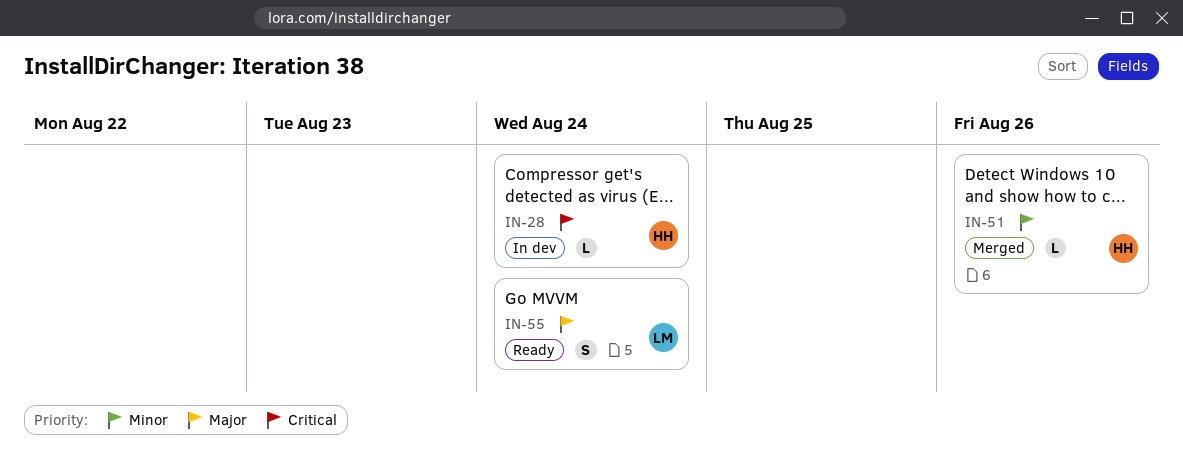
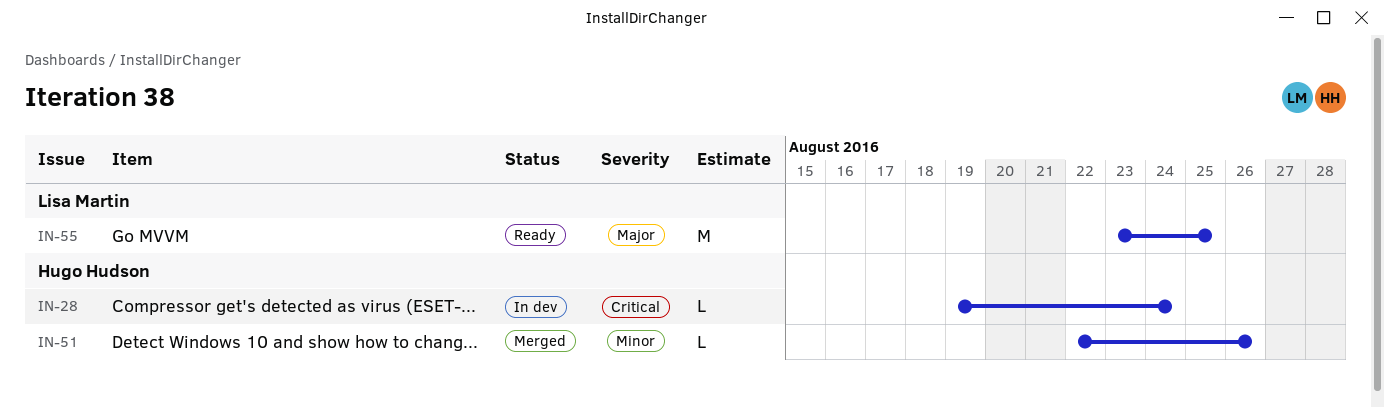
IN-55, estimate: S -> M
IN-55, due: Aug 24 -> Aug 25

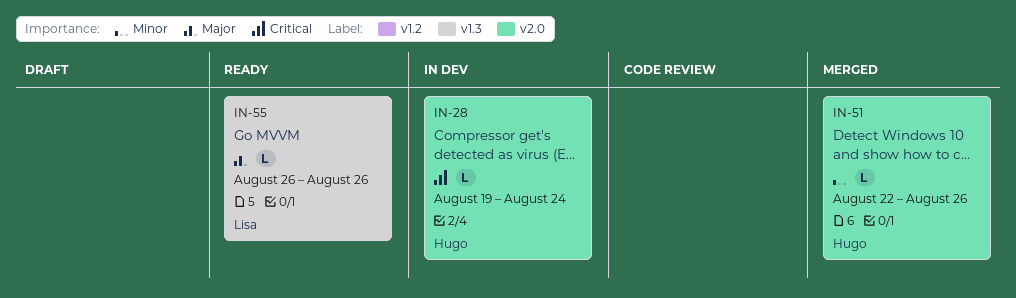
IN-55, estimate: M -> L
IN-55, start: Aug 23 -> Aug 26
IN-55, due: Aug 25 -> Aug 26

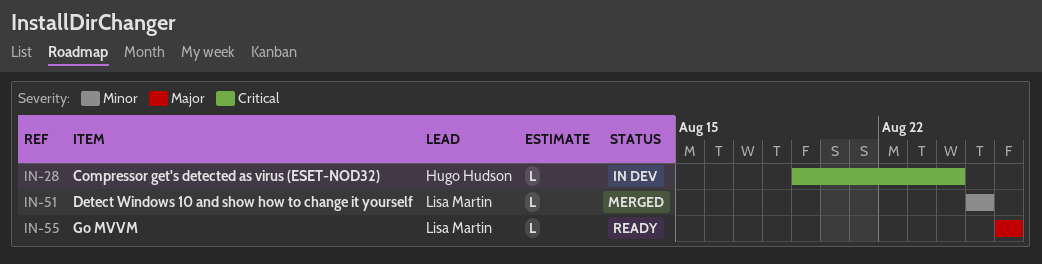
IN-51, owner: Hugo Hudson -> Lisa Martin
IN-51, start: Aug 22 -> Aug 25
IN-51, due: Aug 26 -> Aug 25

